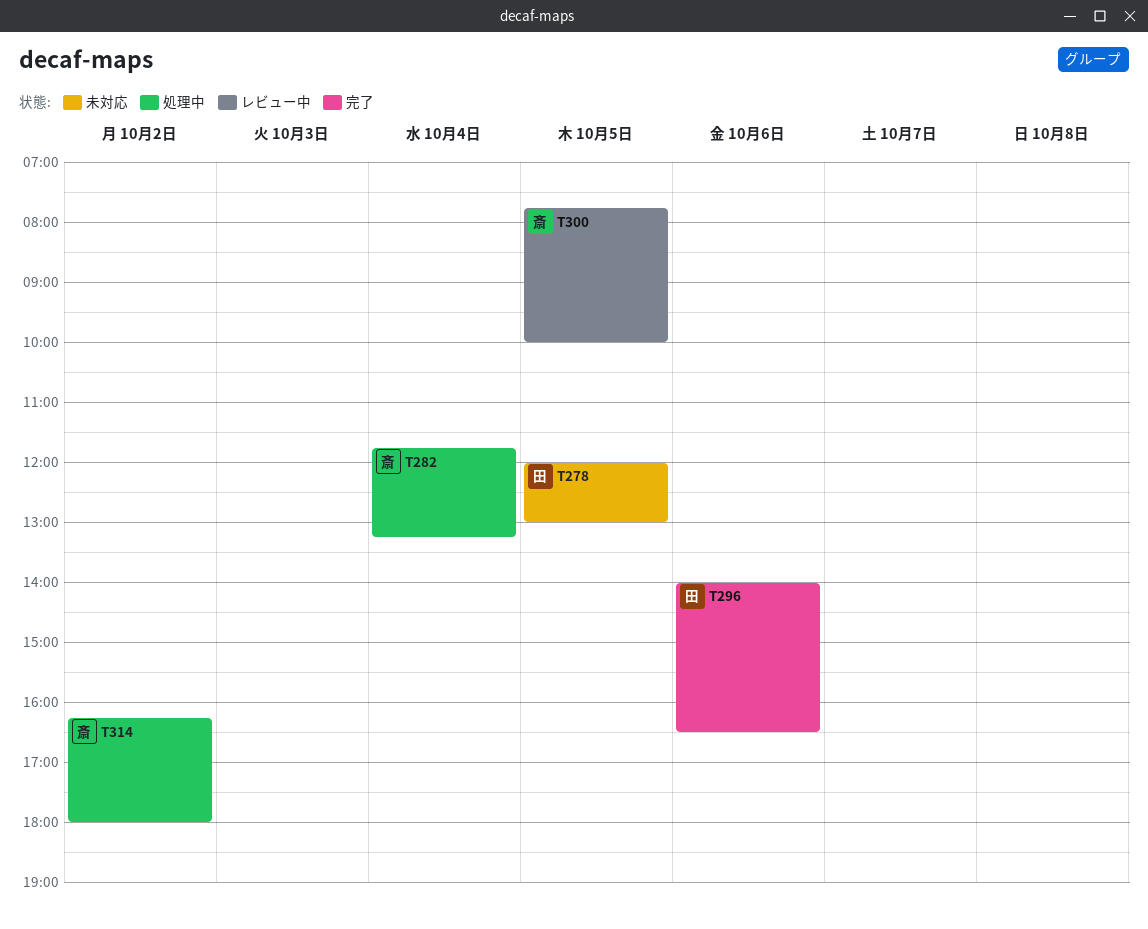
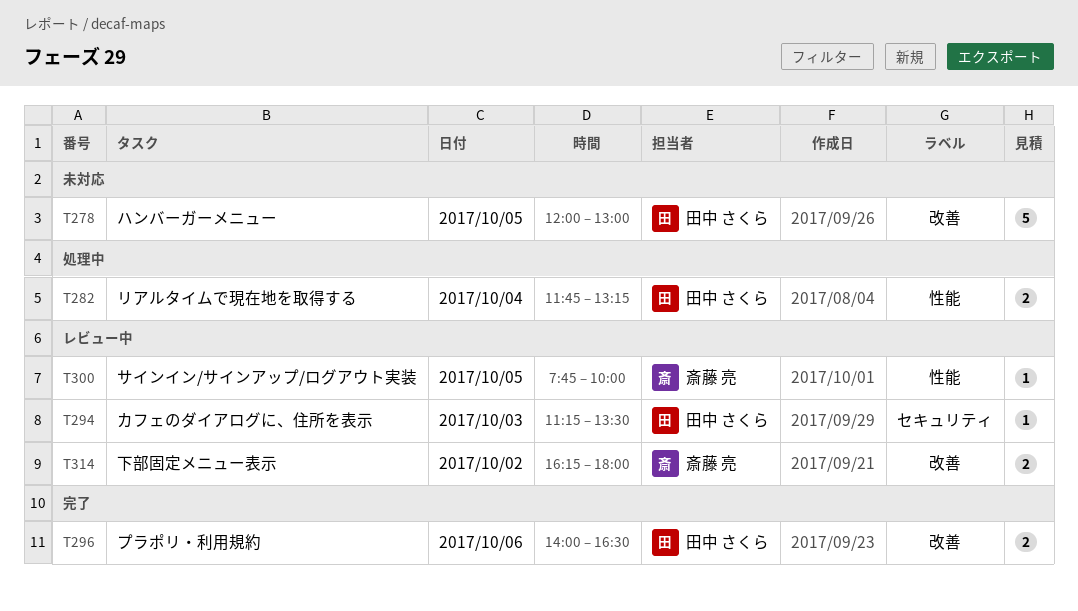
T282, owner: 斎藤 亮 -> 田中 さくら
T294: none -> present
T314, status: 処理中 -> レビュー中

